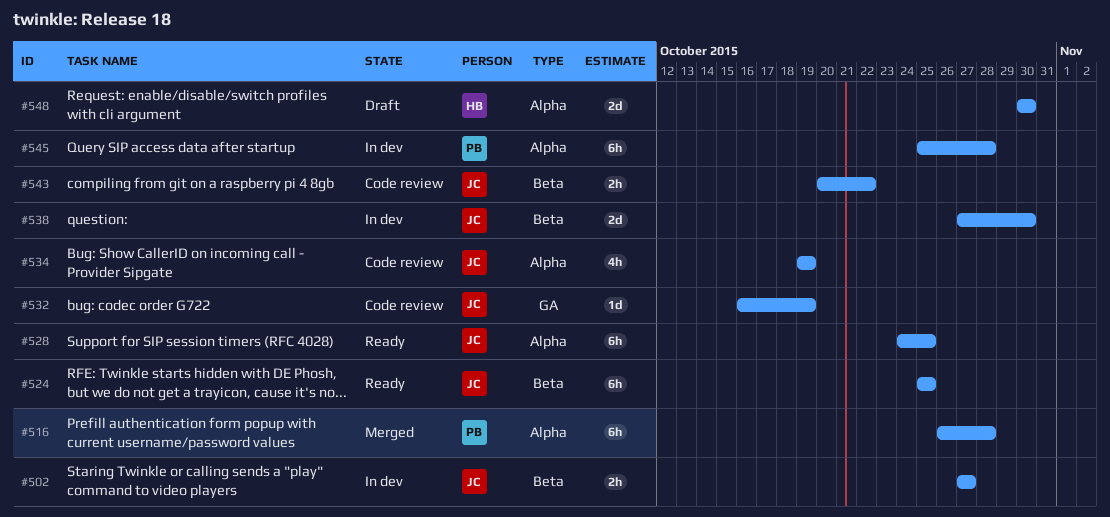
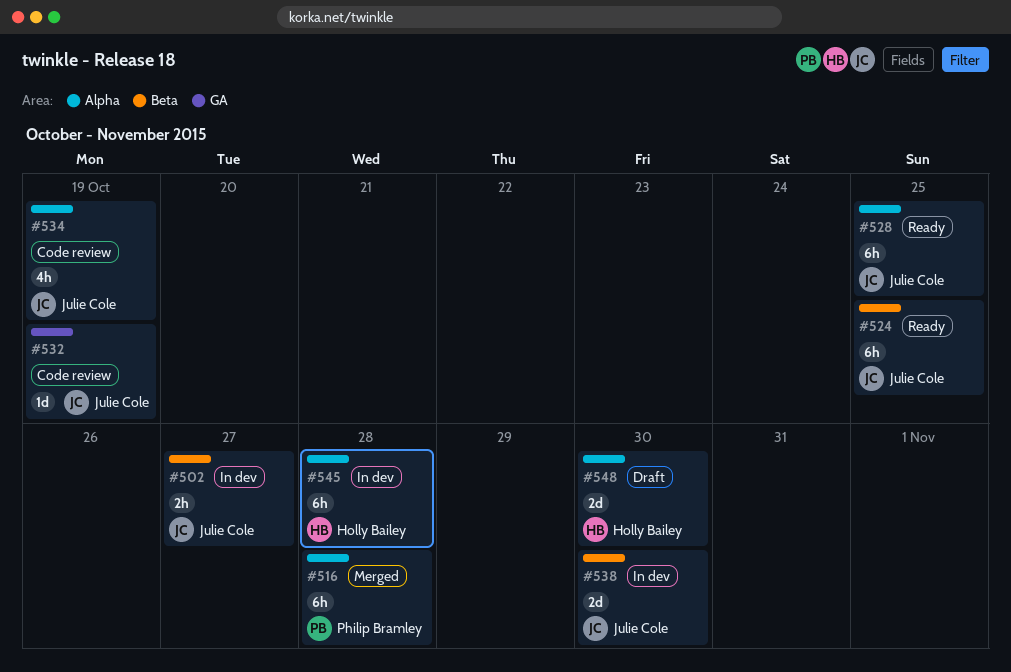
#543: present -> none
#545, owner: Philip Bramley -> Holly Bailey

